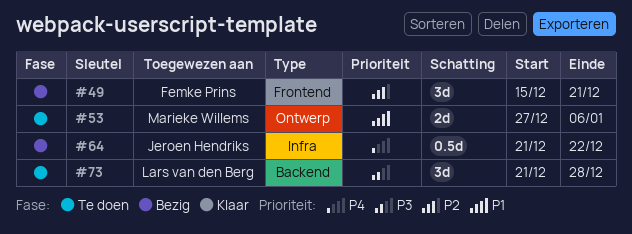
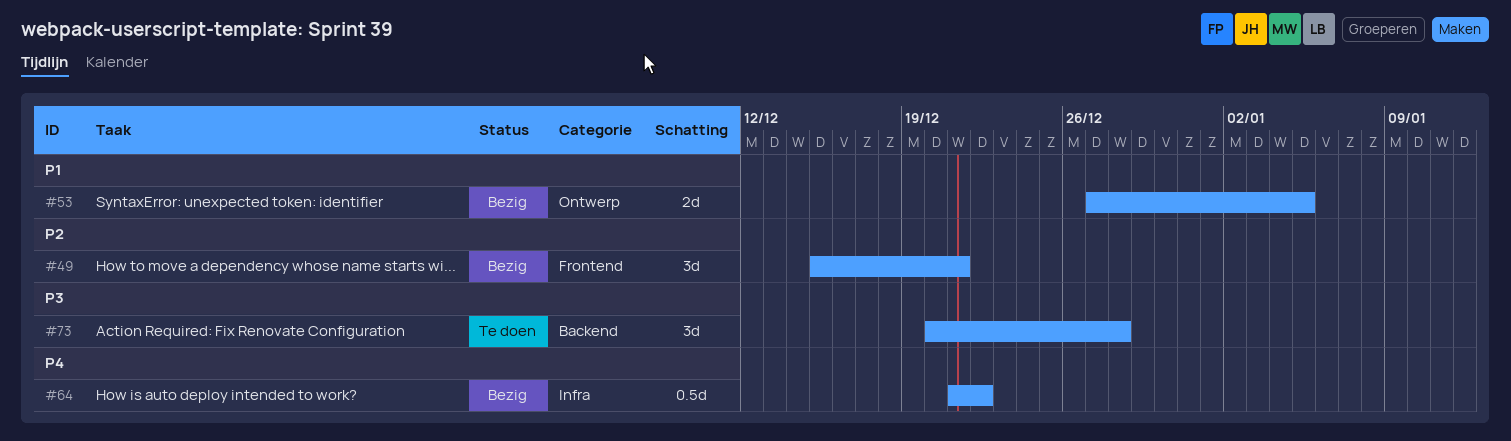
#53, status: Te doen -> Bezig
#53, due: Jan 6 -> Jan 5
#73, start: Dec 21 -> Dec 20

